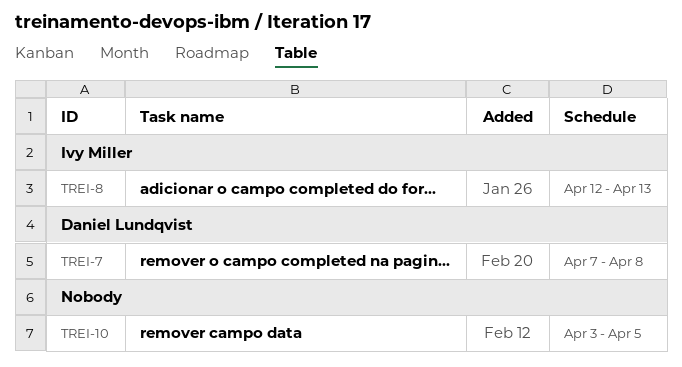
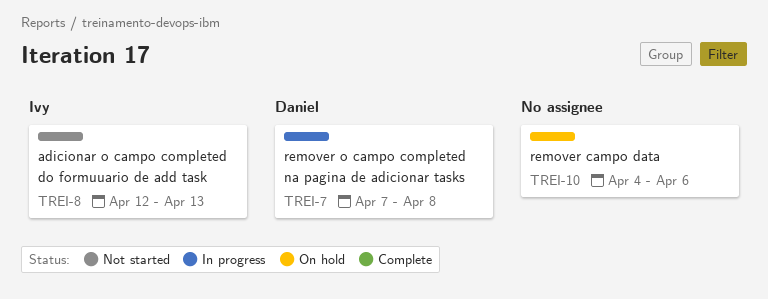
TREI-10, start: Apr 3 -> Apr 4
TREI-10, due: Apr 5 -> Apr 6

